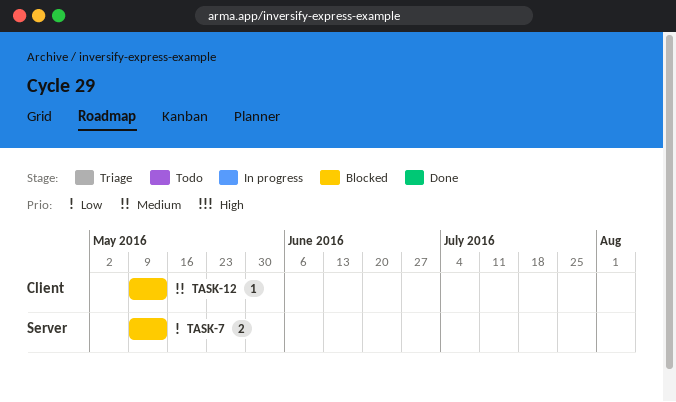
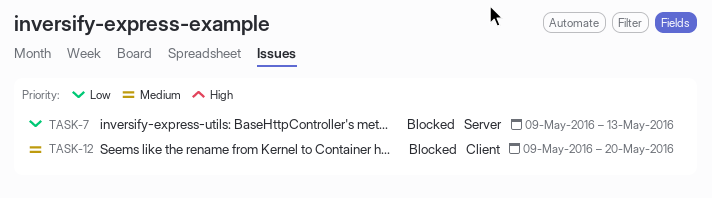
TASK-12, due: May 13 -> May 20

